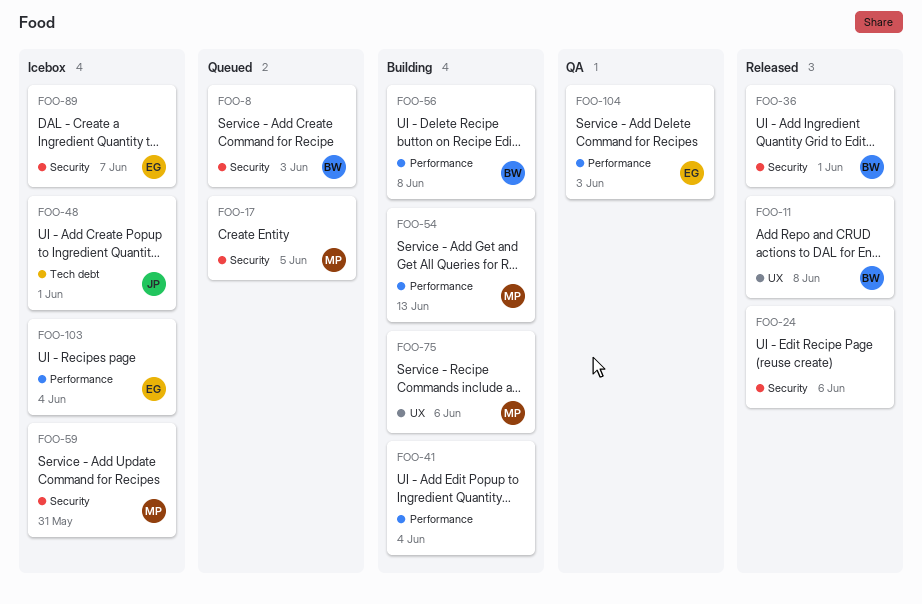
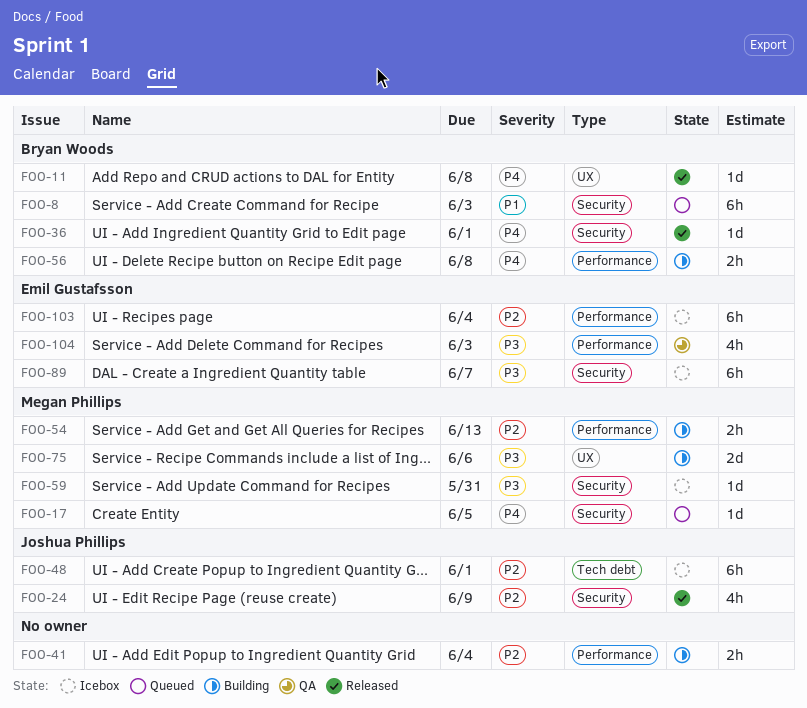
FOO-24, owner: none -> Joshua Phillips
FOO-24, due: Jun 6 -> Jun 9

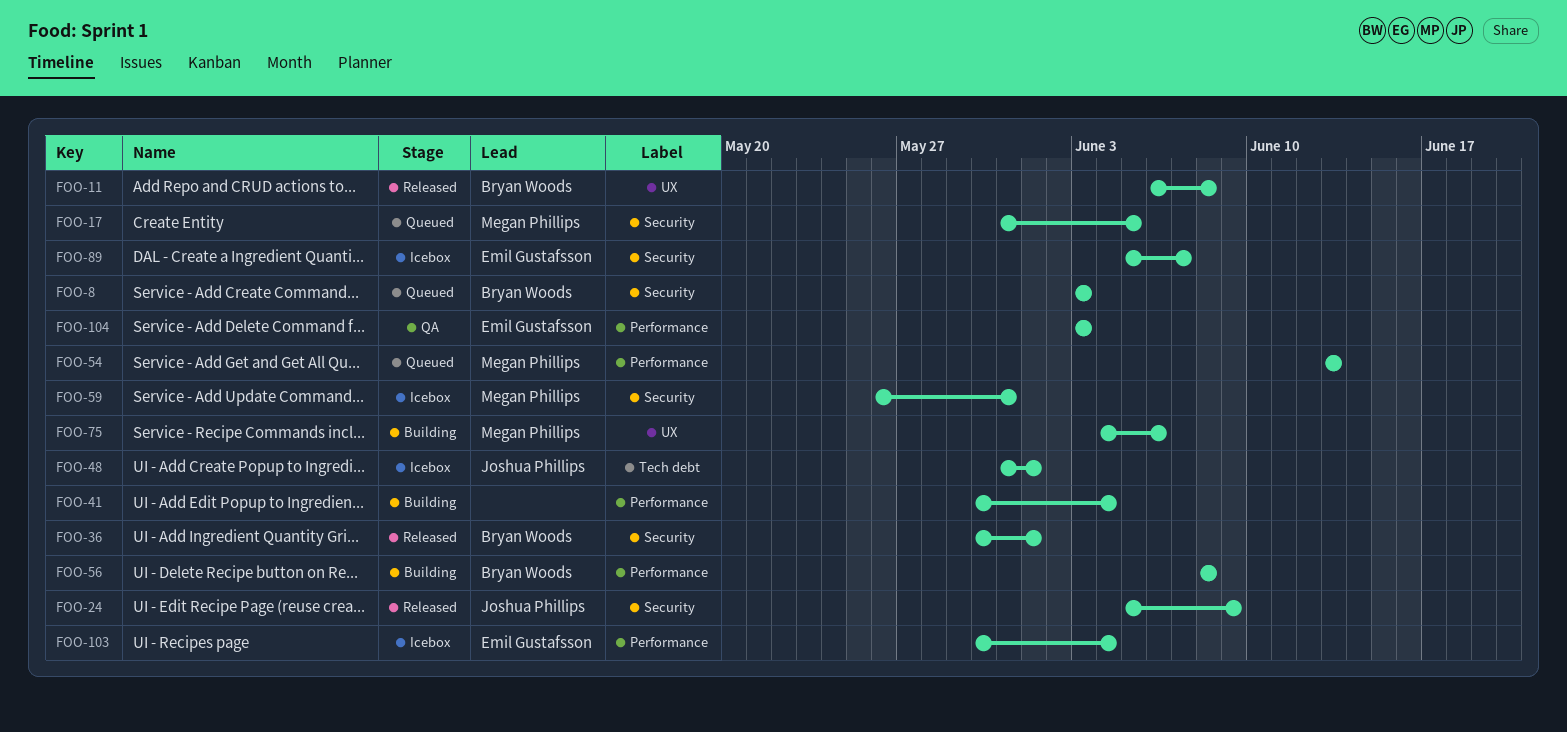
FOO-54, status: Building -> Queued

